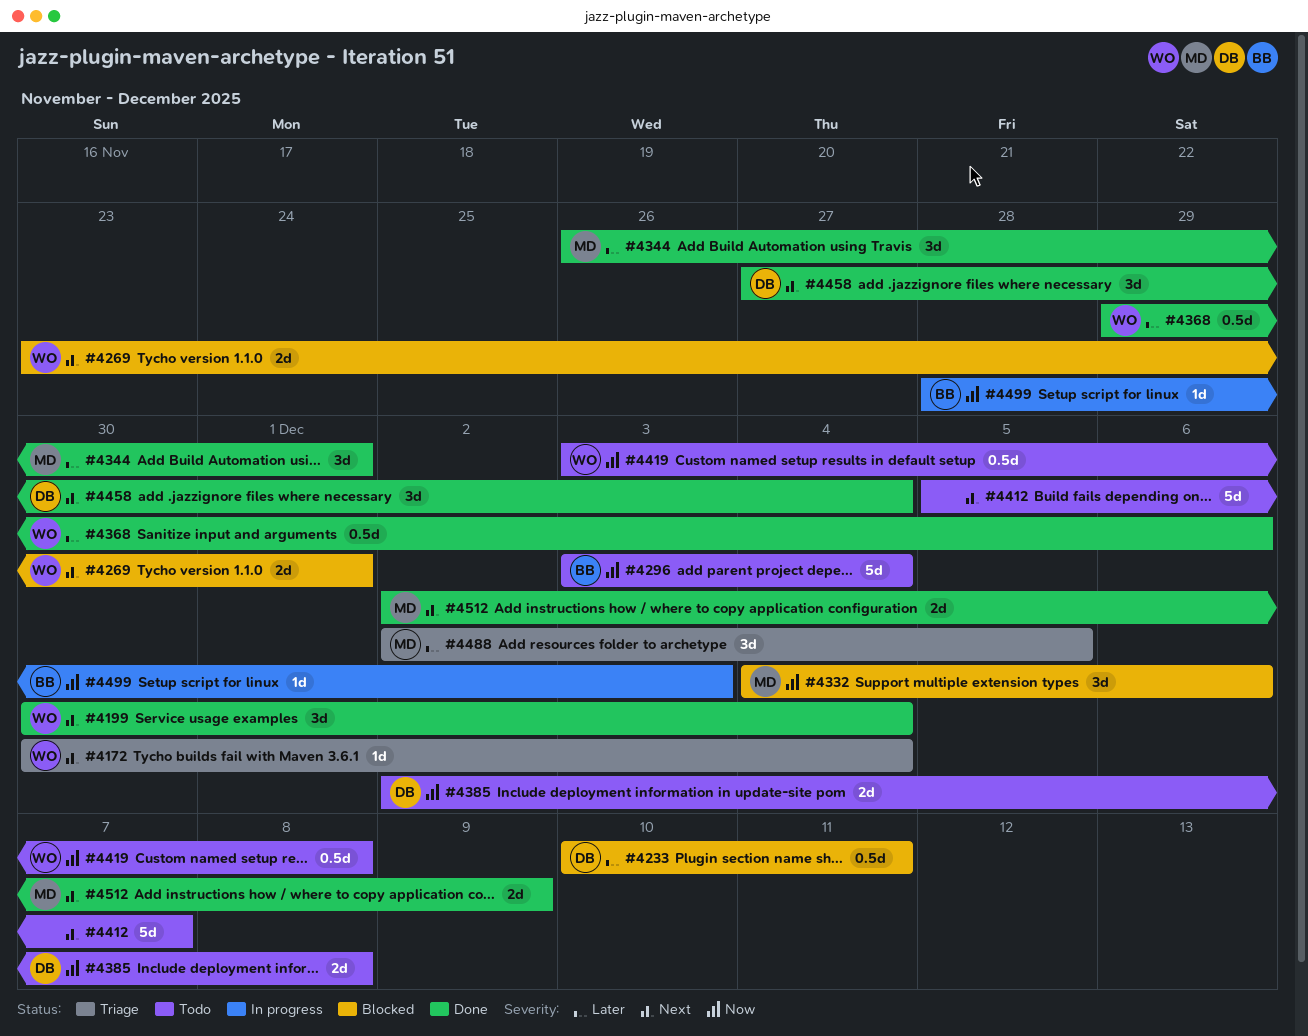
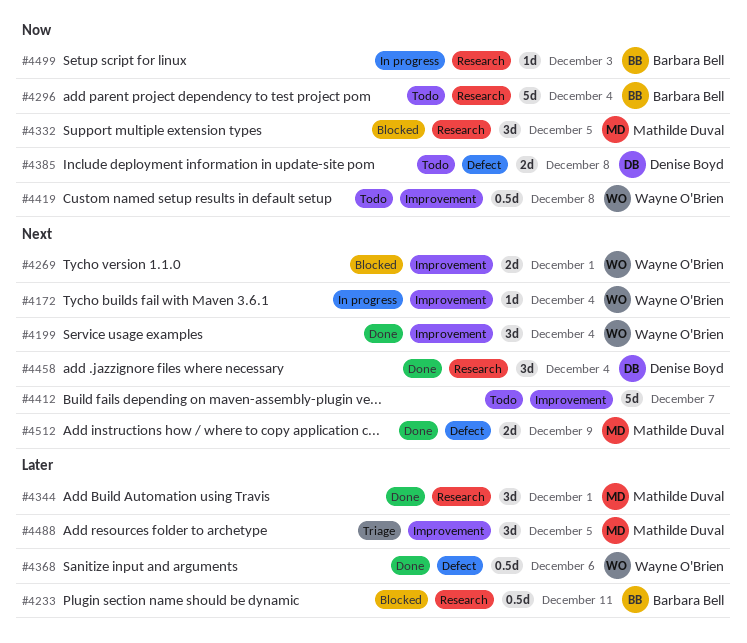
#4172, status: Triage -> In progress
#4233, owner: Denise Boyd -> Barbara Bell
#4332, due: Dec 6 -> Dec 5

